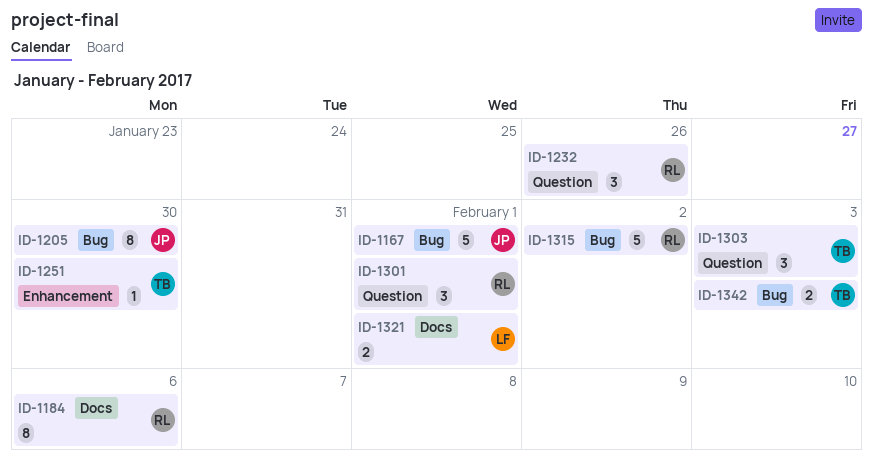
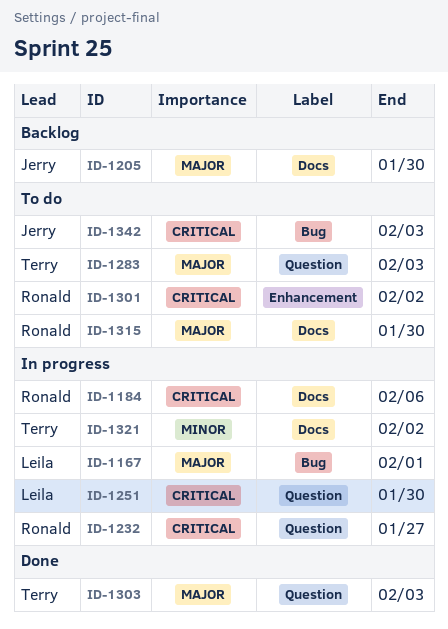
ID-1167, owner: Jerry -> Leila
ID-1205, label: Bug -> Docs
ID-1232, due: Jan 26 -> Jan 27
ID-1251, owner: Terry -> Leila
ID-1251, label: Enhancement -> Question
ID-1283: none -> present
ID-1301, label: Question -> Enhancement
ID-1301, due: Feb 1 -> Feb 2
ID-1315, label: Bug -> Docs
ID-1315, due: Feb 2 -> Jan 30
ID-1321, owner: Leila -> Terry
ID-1321, due: Feb 1 -> Feb 2
ID-1342, owner: Terry -> Jerry

